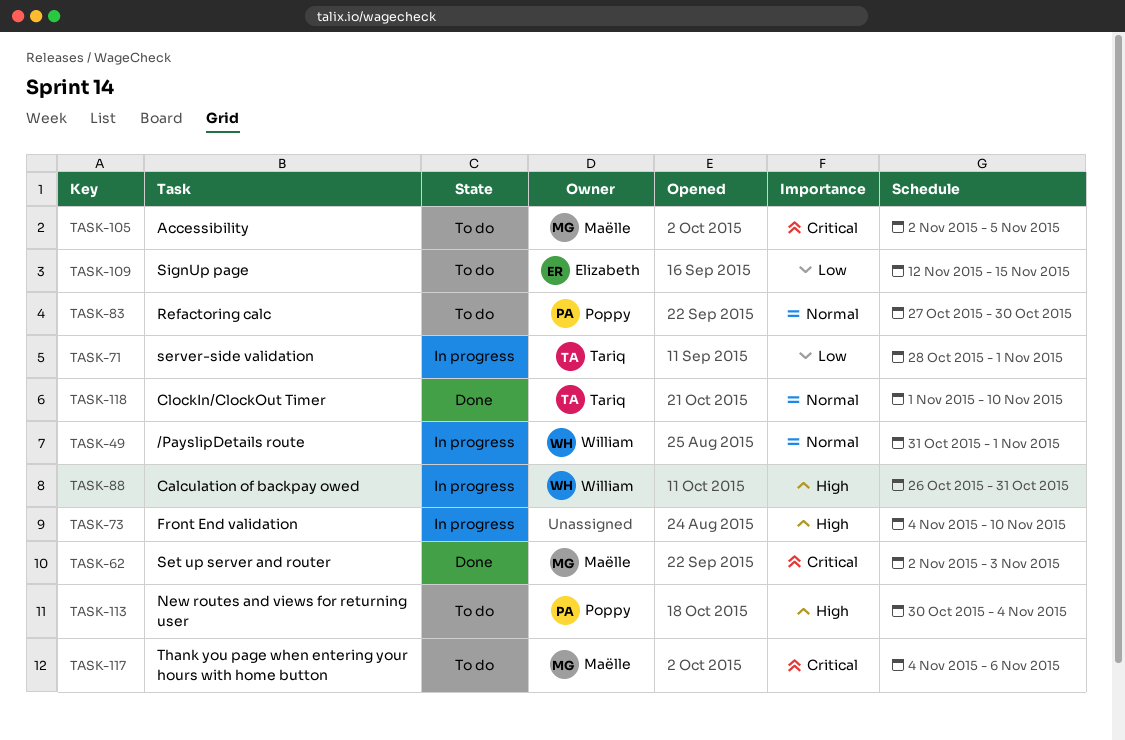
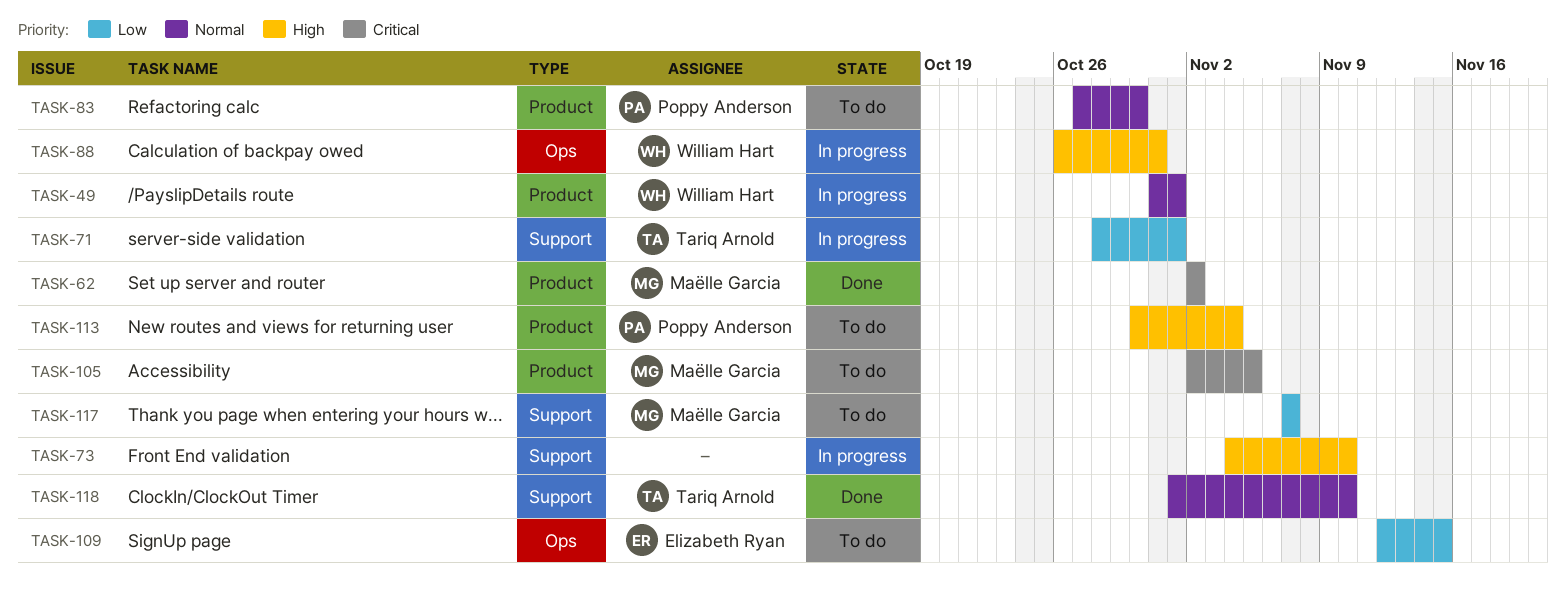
TASK-62, due: Nov 3 -> Nov 2
TASK-117, priority: Critical -> Low
TASK-117, start: Nov 4 -> Nov 7
TASK-117, due: Nov 6 -> Nov 7

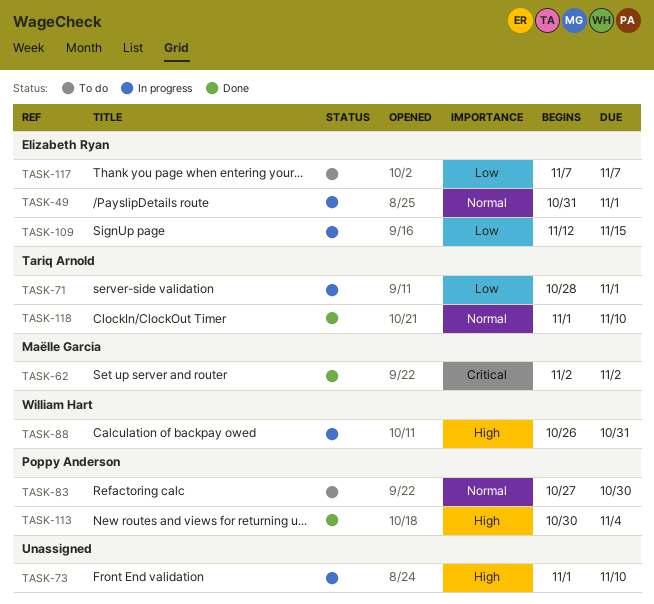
TASK-49, owner: William Hart -> Elizabeth Ryan
TASK-73, start: Nov 4 -> Nov 1
TASK-105: present -> none
TASK-109, status: To do -> In progress
TASK-113, status: To do -> Done
TASK-117, owner: Maëlle Garcia -> Elizabeth Ryan

